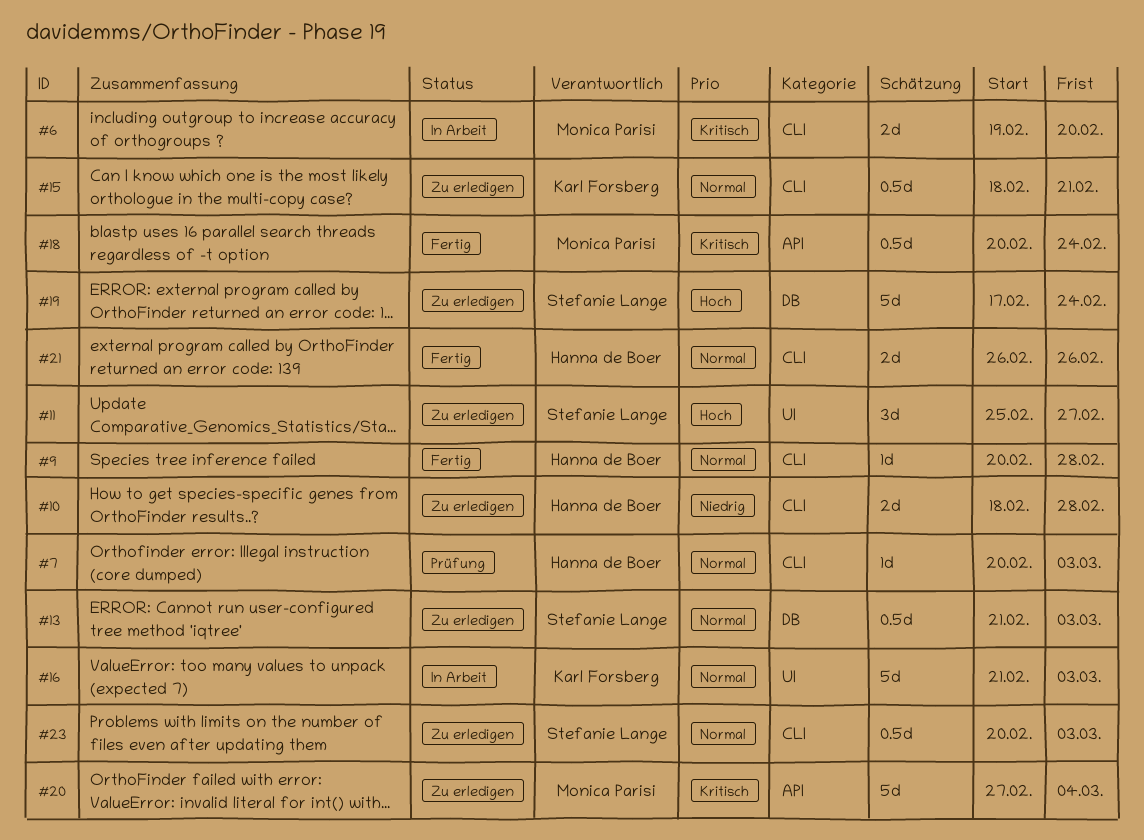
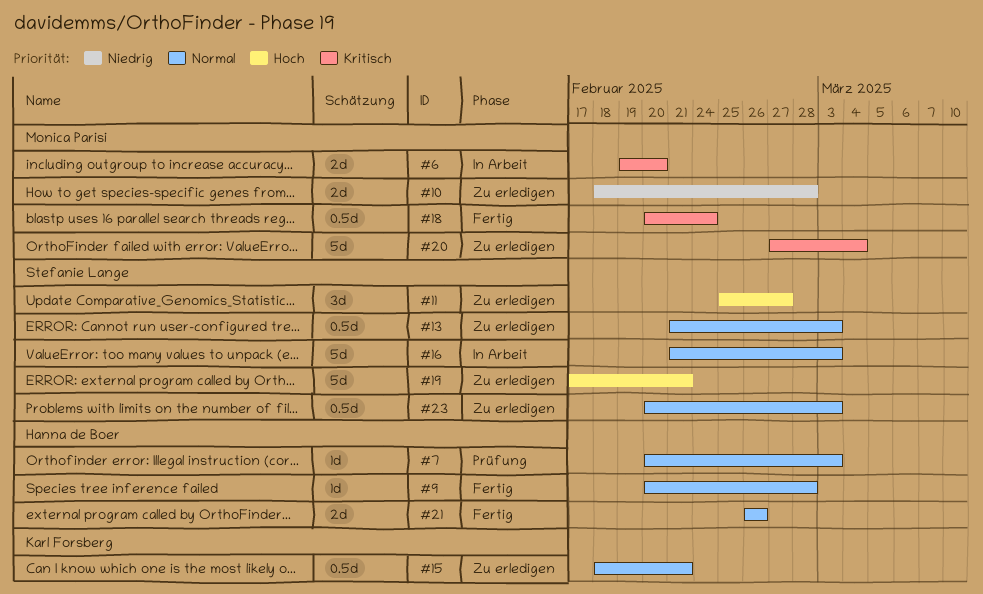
#10, owner: Hanna de Boer -> Monica Parisi
#16, owner: Karl Forsberg -> Stefanie Lange
#19, due: Feb 24 -> Feb 21

